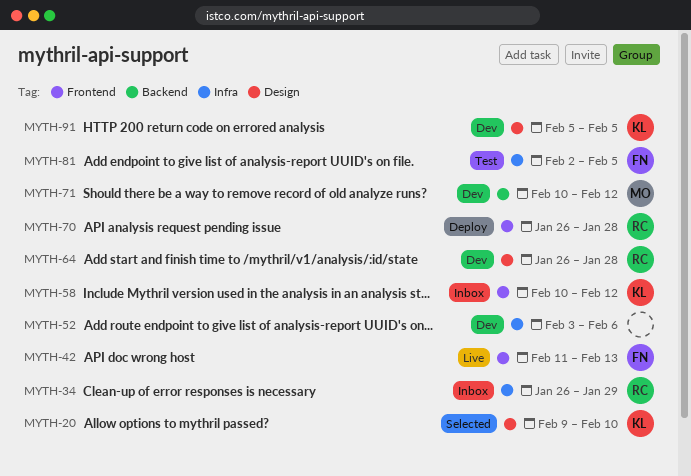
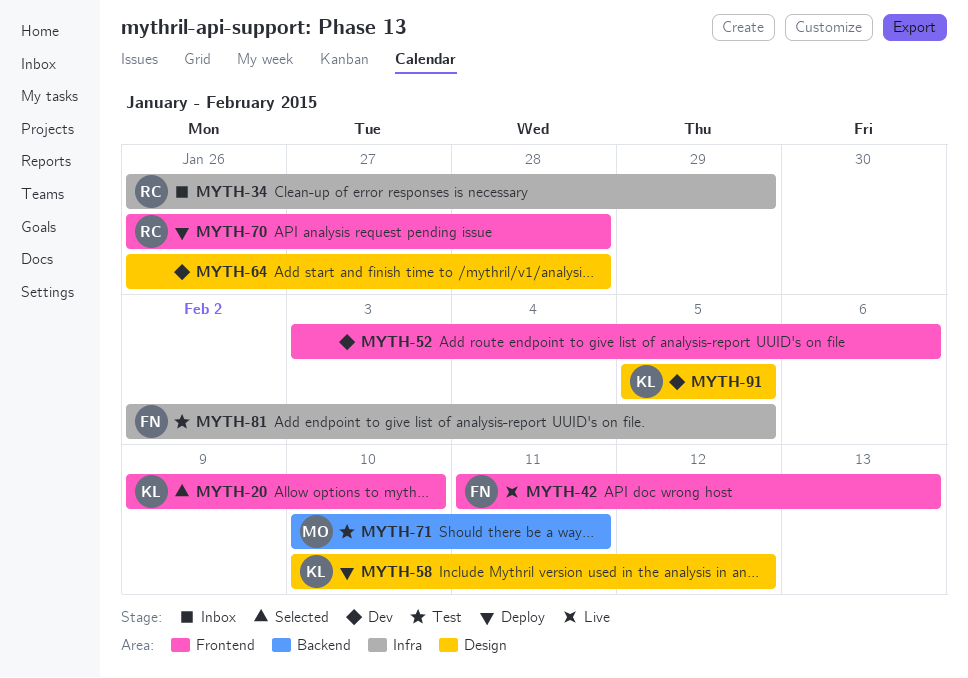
MYTH-20, label: Design -> Frontend
MYTH-52, label: Infra -> Frontend
MYTH-58, status: Inbox -> Deploy
MYTH-58, label: Frontend -> Design
MYTH-64, owner: RC -> none
MYTH-71, status: Dev -> Test
MYTH-71, due: Feb 12 -> Feb 11

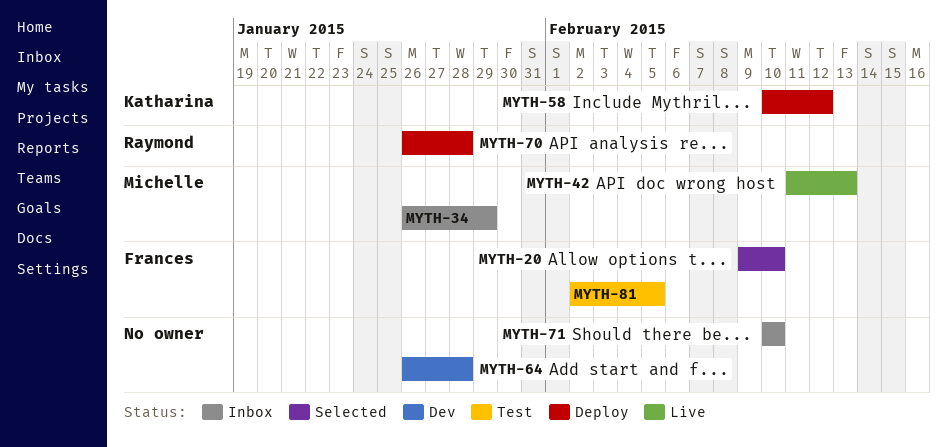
MYTH-20, owner: Katharina -> Frances
MYTH-34, owner: Raymond -> Michelle
MYTH-42, owner: Frances -> Michelle
MYTH-52: present -> none
MYTH-71, status: Test -> Inbox
MYTH-71, owner: Michelle -> none
MYTH-71, due: Feb 11 -> Feb 10
MYTH-91: present -> none

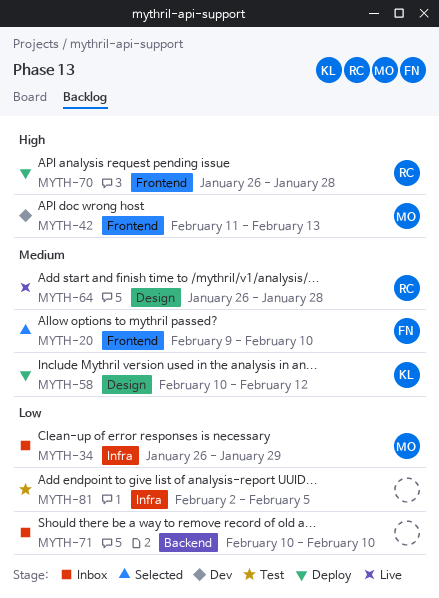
MYTH-42, status: Live -> Dev
MYTH-64, status: Dev -> Live
MYTH-64, owner: none -> Raymond
MYTH-81, owner: Frances -> none

